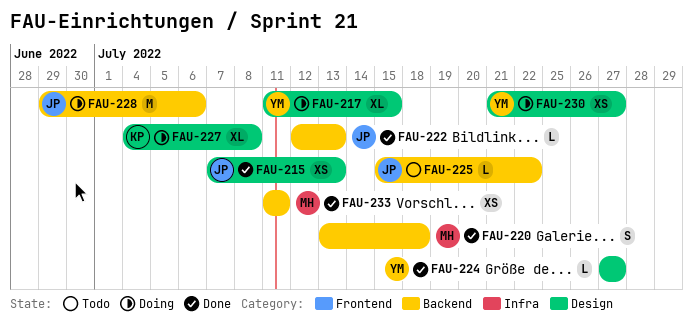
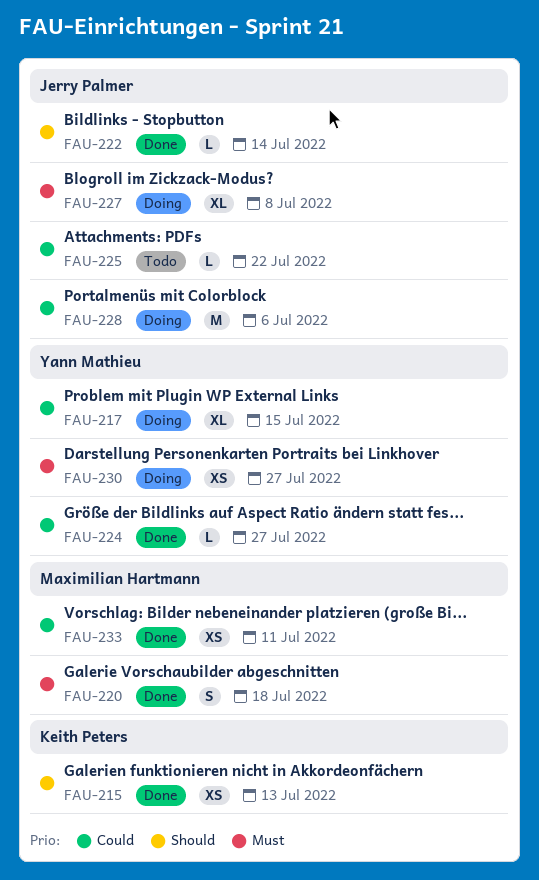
FAU-215, owner: Jerry Palmer -> Keith Peters
FAU-222, due: Jul 13 -> Jul 14
FAU-227, owner: Keith Peters -> Jerry Palmer

